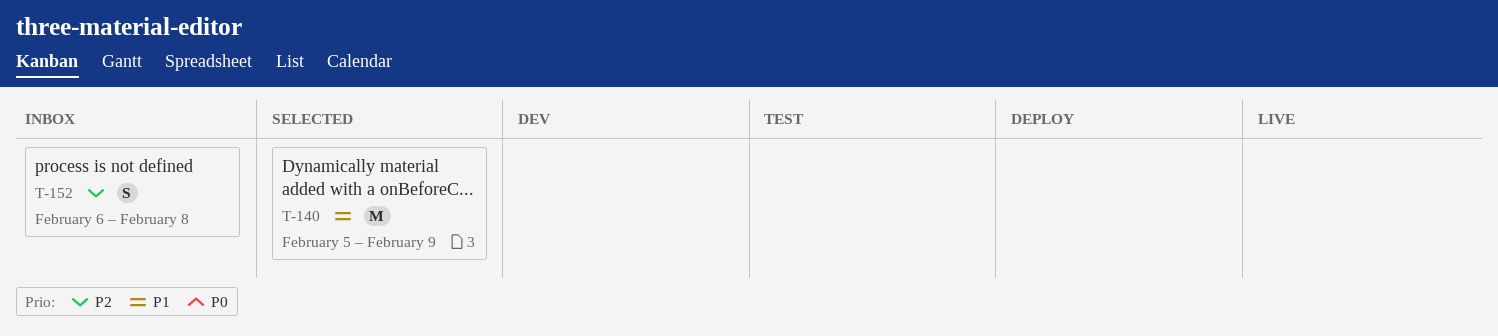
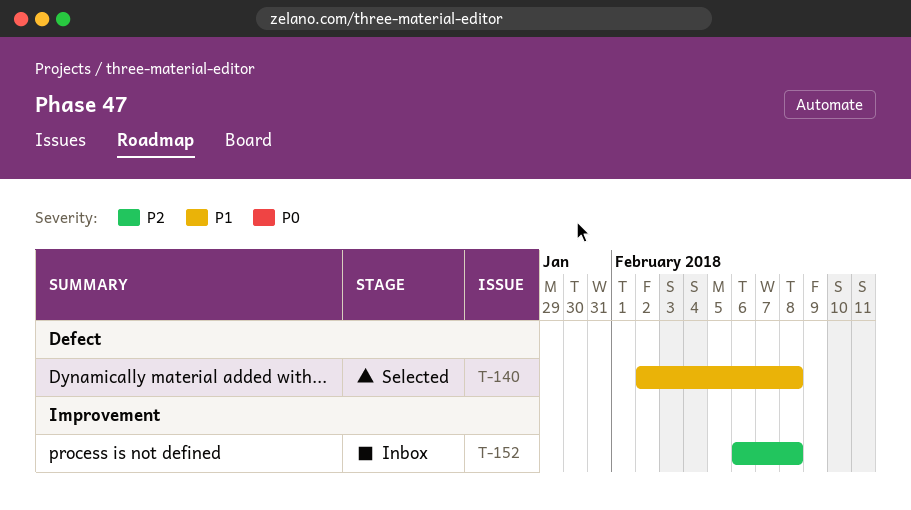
T-140, start: Feb 5 -> Feb 2
T-140, due: Feb 9 -> Feb 8

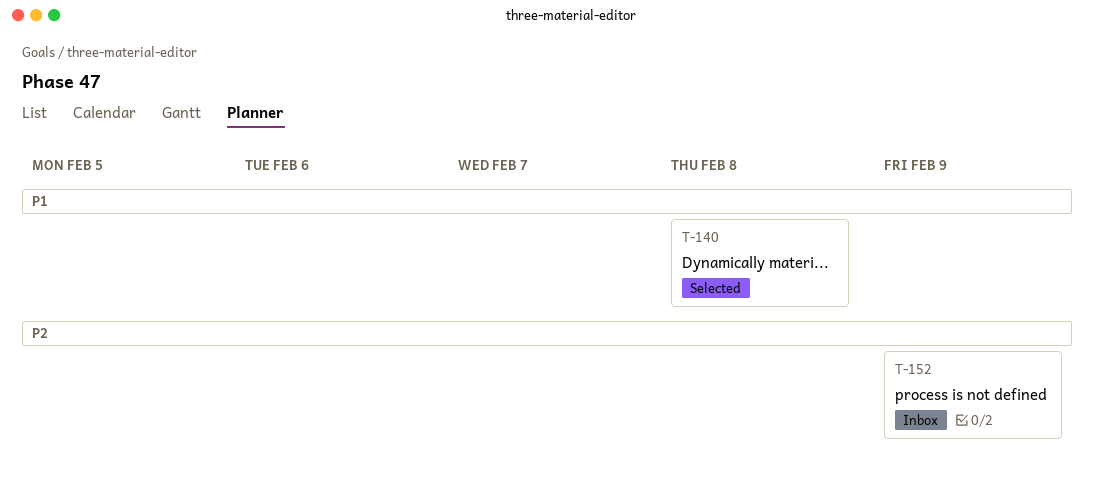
T-152, due: Feb 8 -> Feb 9

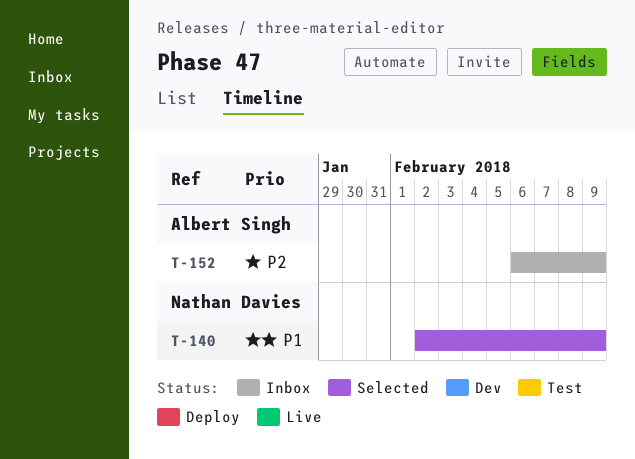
T-140, due: Feb 8 -> Feb 9

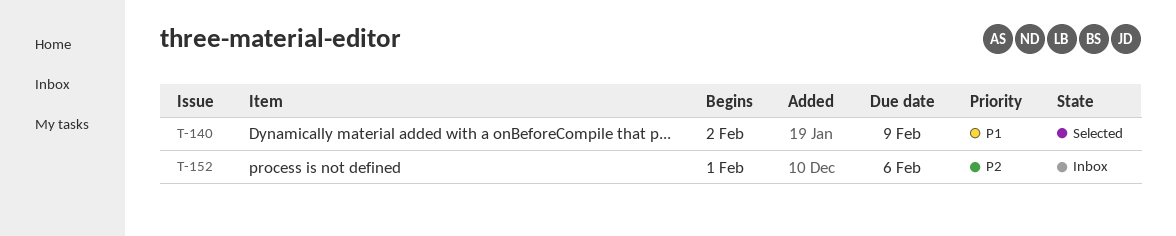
T-152, start: Feb 6 -> Feb 1
T-152, due: Feb 9 -> Feb 6

